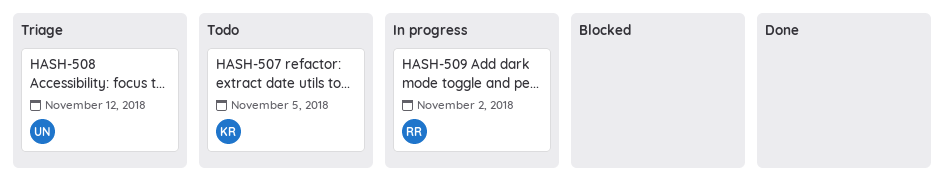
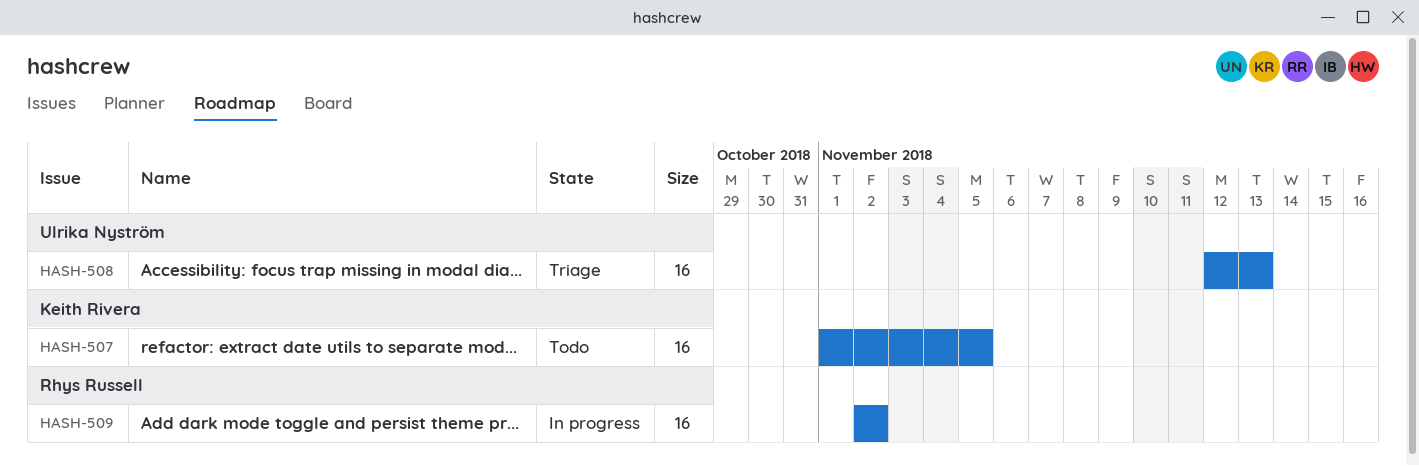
HASH-508, due: Nov 12 -> Nov 13

